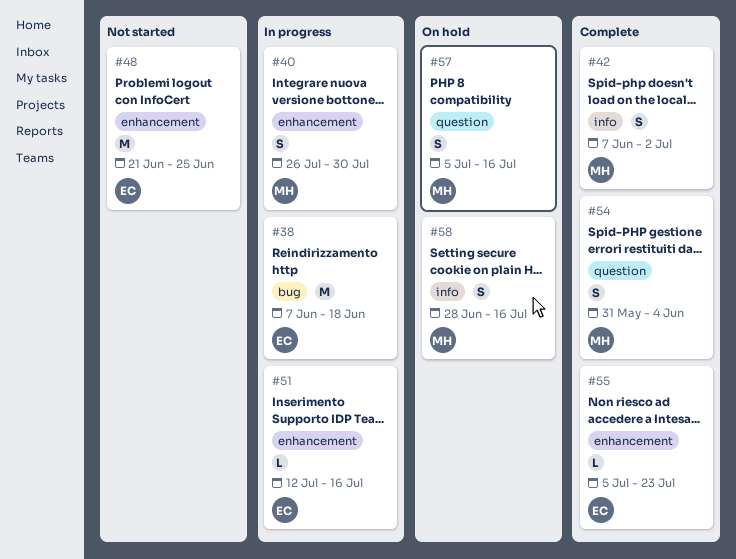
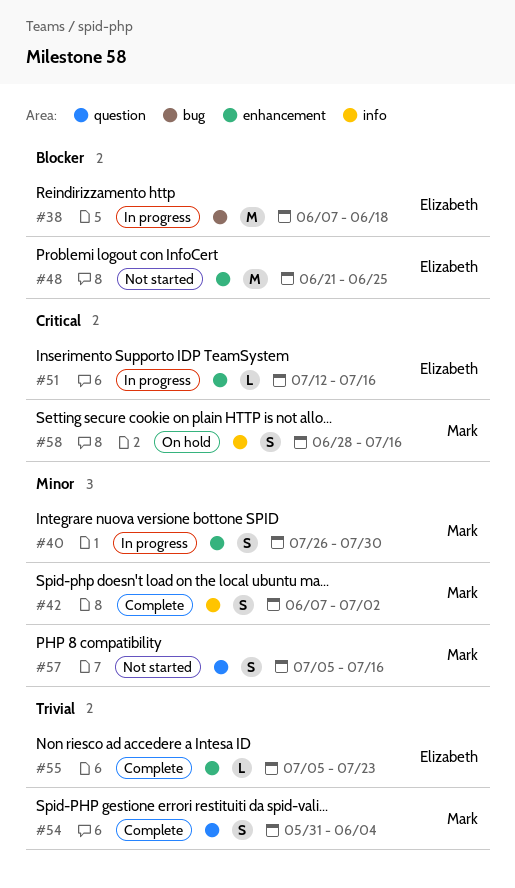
#57, status: On hold -> Not started

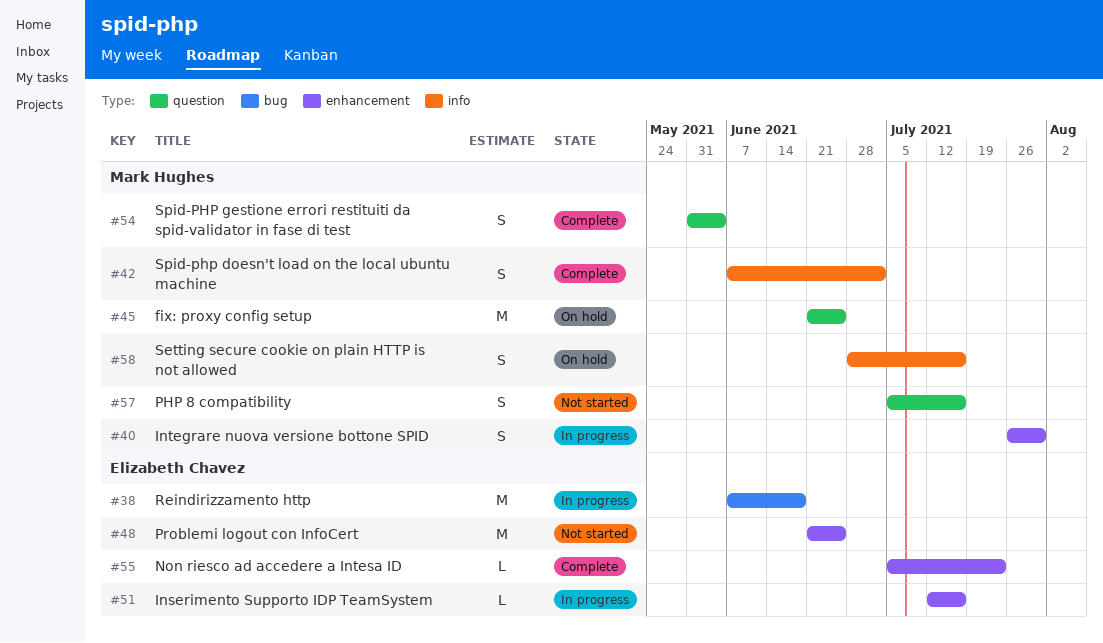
#45: none -> present

